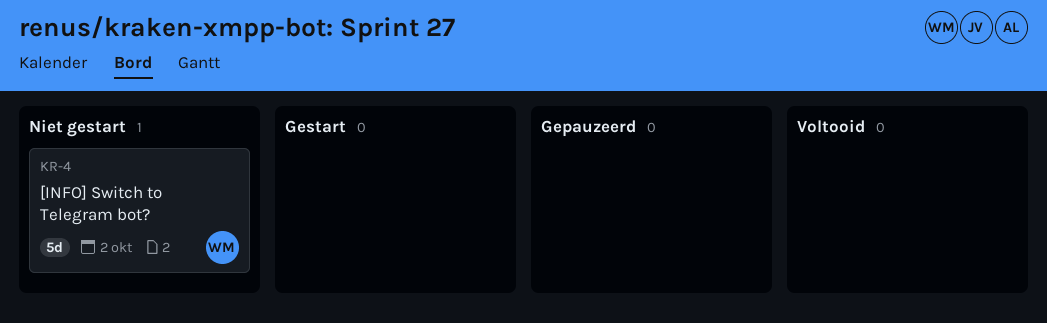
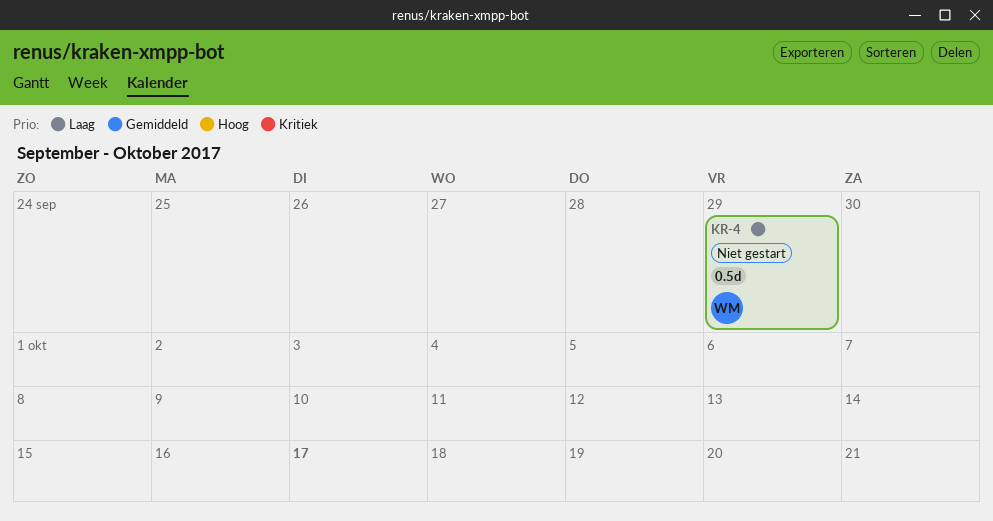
KR-4, estimate: 5d -> 0.5d
KR-4, due: Oct 2 -> Sep 29

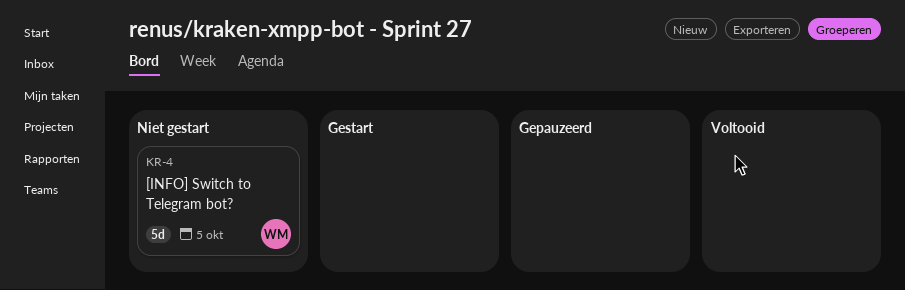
KR-4, estimate: 0.5d -> 5d
KR-4, due: Sep 29 -> Oct 5

